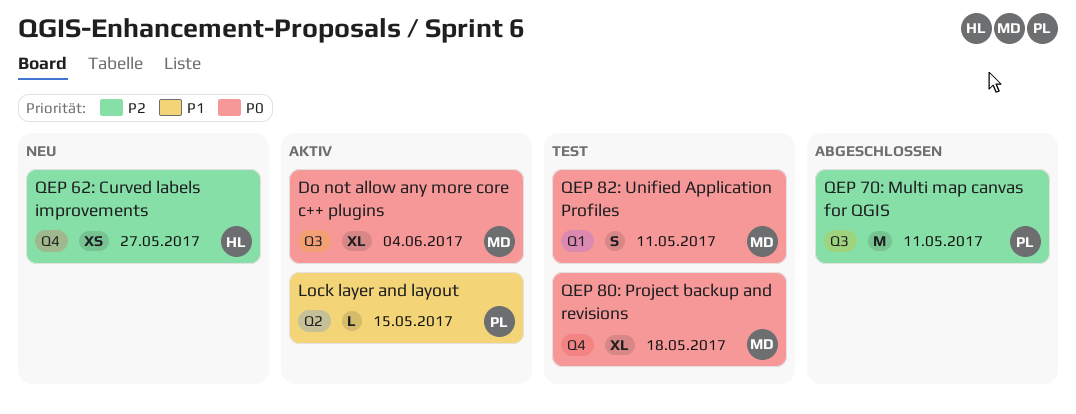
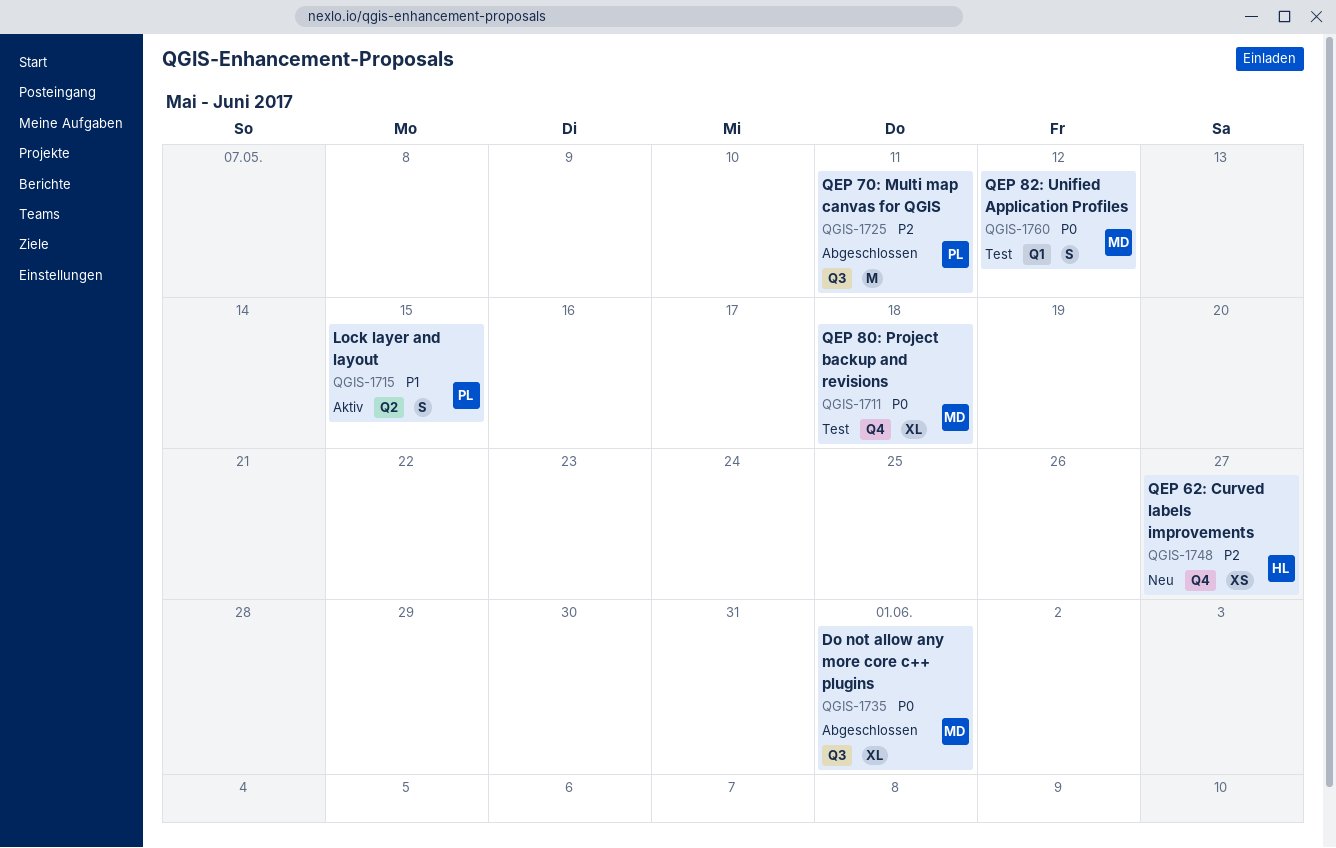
Do not allow any more core c++ plugins, status: Aktiv -> Abgeschlossen
Do not allow any more core c++ plugins, due: Jun 4 -> Jun 1
Lock layer and layout, estimate: L -> S
QEP 82: Unified Application Profiles, due: May 11 -> May 12

